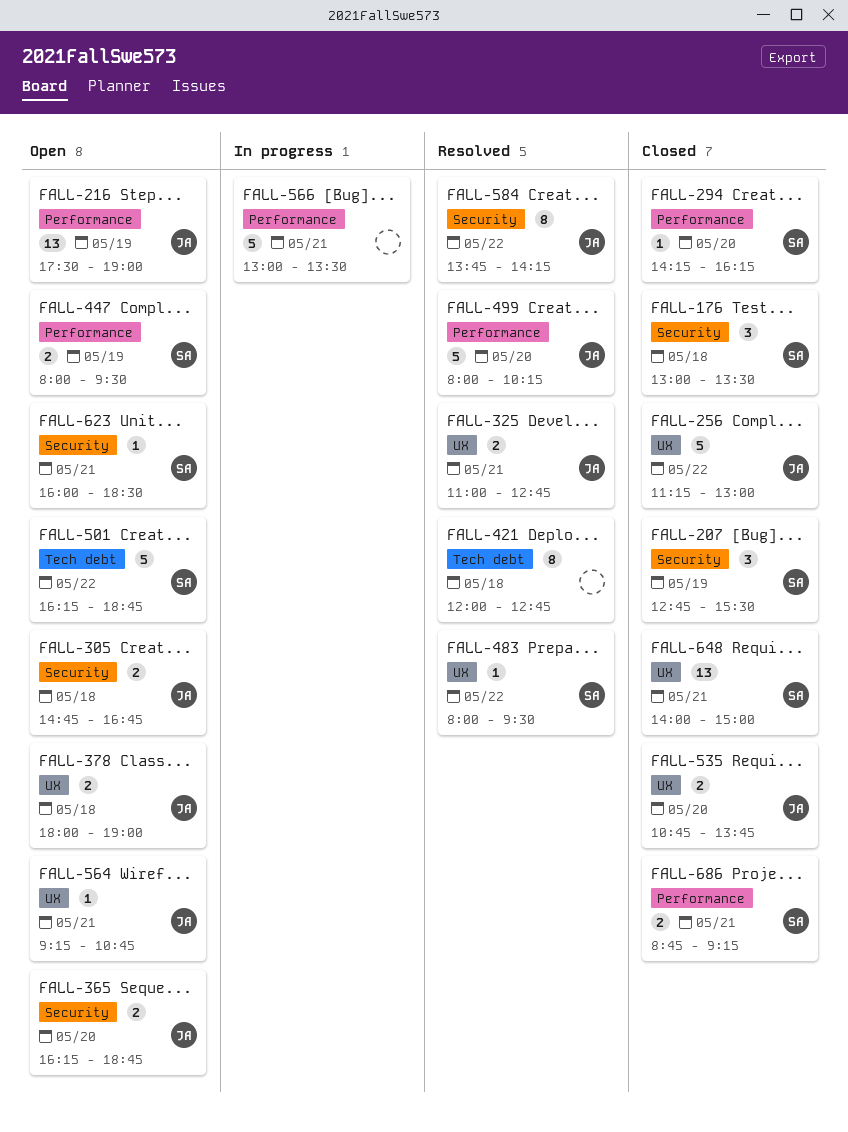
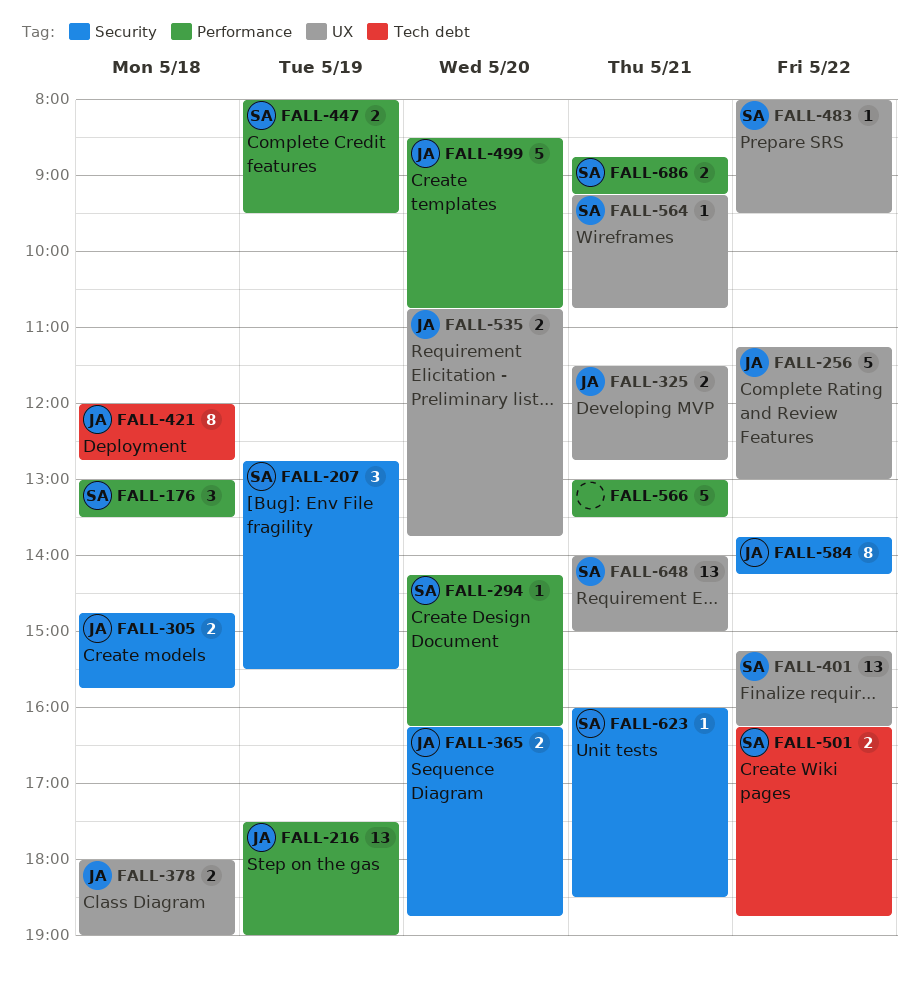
FALL-176, label: Security -> Performance
FALL-305, ends: 16:45 -> 15:45
FALL-325, begins: 11:00 -> 11:30
FALL-401: none -> present
FALL-421, owner: none -> JA
FALL-499, begins: 08:00 -> 08:30
FALL-499, ends: 10:15 -> 10:45
FALL-501, estimate: 5 -> 2
FALL-564, owner: JA -> SA

